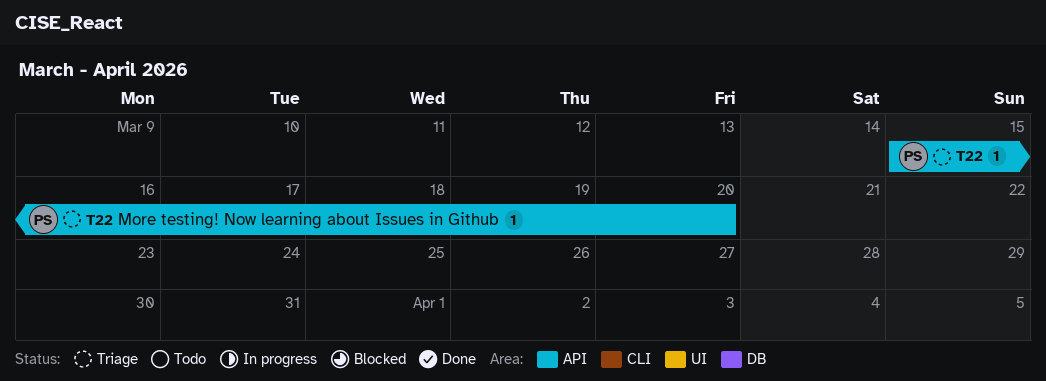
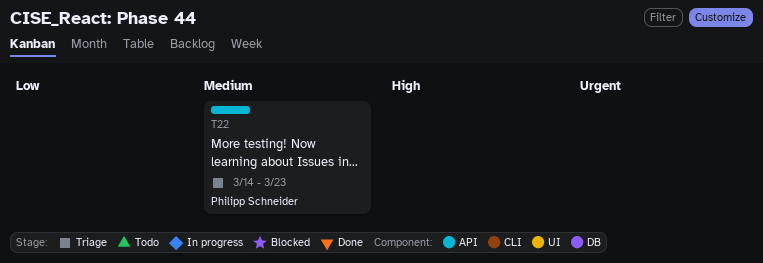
T22, start: Mar 15 -> Mar 14
T22, due: Mar 20 -> Mar 23

